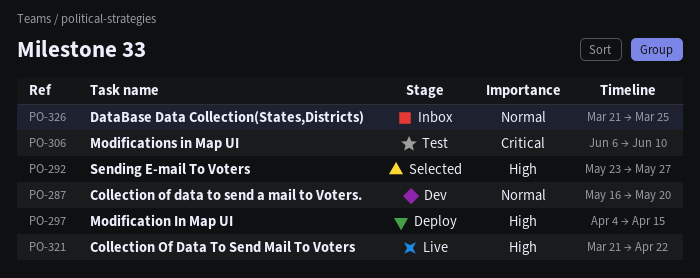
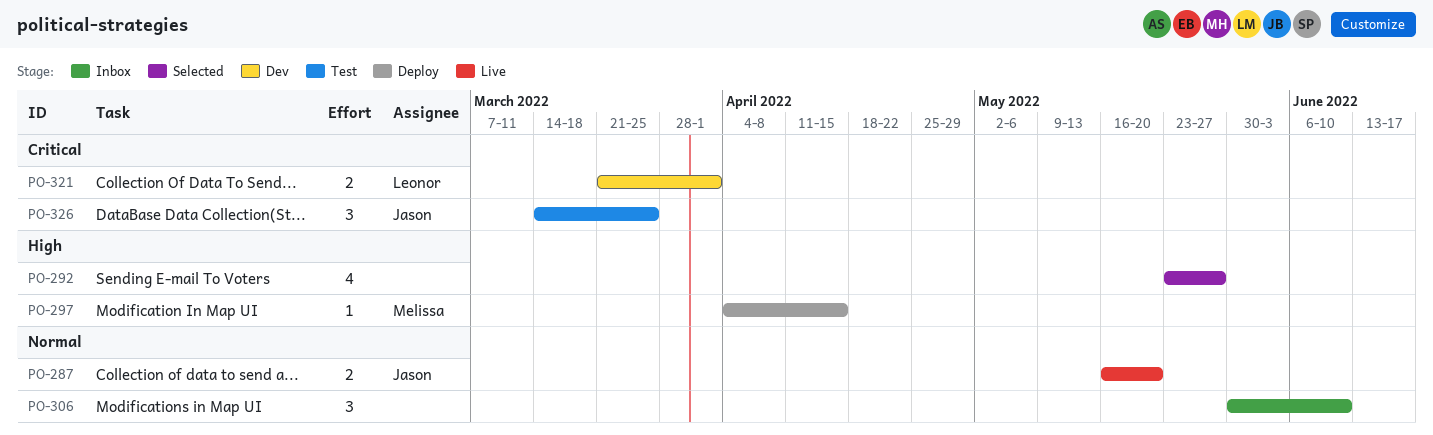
PO-287, status: Dev -> Live
PO-306, status: Test -> Inbox
PO-306, priority: Critical -> Normal
PO-306, start: Jun 6 -> May 30
PO-321, status: Live -> Dev
PO-321, priority: High -> Critical
PO-321, due: Apr 22 -> Apr 1
PO-326, status: Inbox -> Test
PO-326, priority: Normal -> Critical
PO-326, start: Mar 21 -> Mar 14

